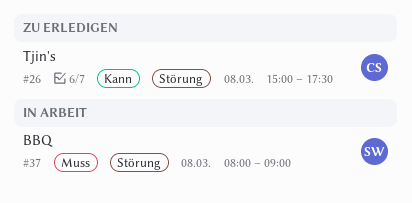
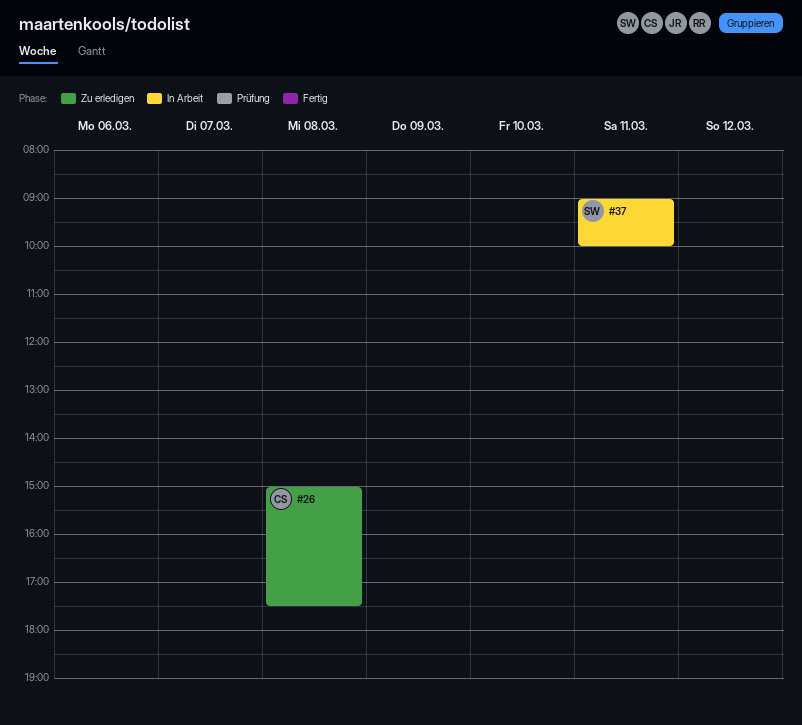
#37, day: Mar 8 -> Mar 11
#37, begins: 08:00 -> 09:00
#37, ends: 09:00 -> 10:00

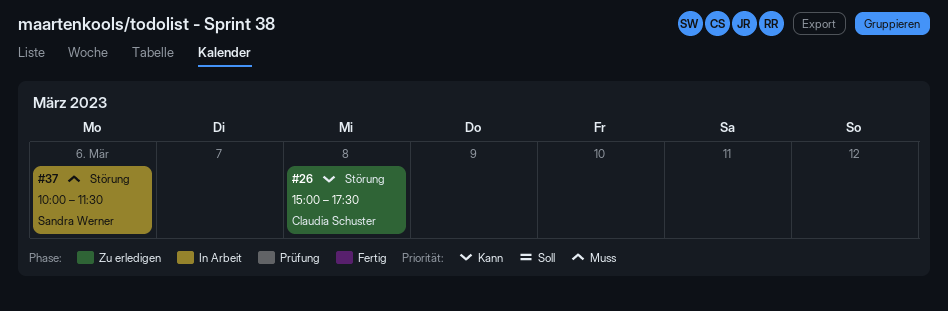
#37, day: Mar 11 -> Mar 6
#37, begins: 09:00 -> 10:00
#37, ends: 10:00 -> 11:30

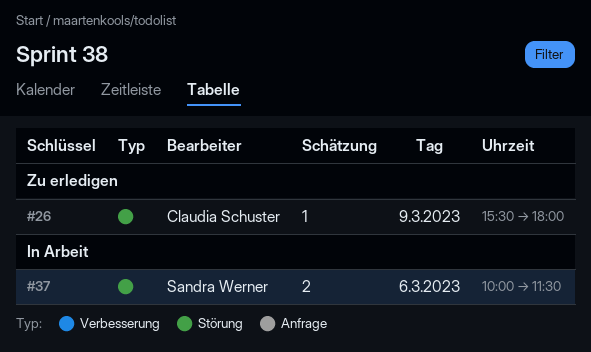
#26, day: Mar 8 -> Mar 9
#26, begins: 15:00 -> 15:30
#26, ends: 17:30 -> 18:00

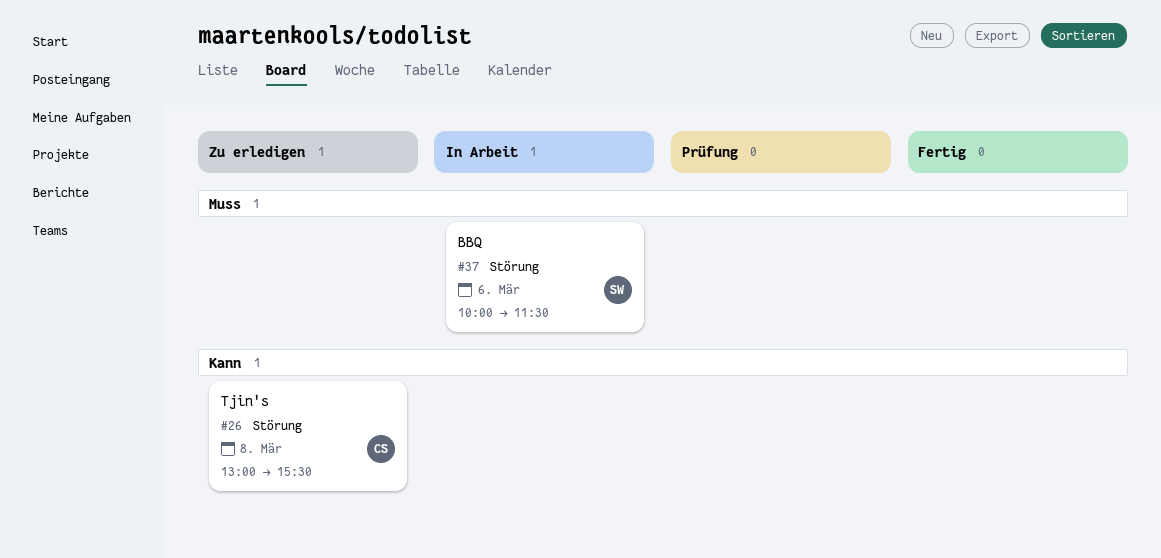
#26, day: Mar 9 -> Mar 8
#26, begins: 15:30 -> 13:00
#26, ends: 18:00 -> 15:30

